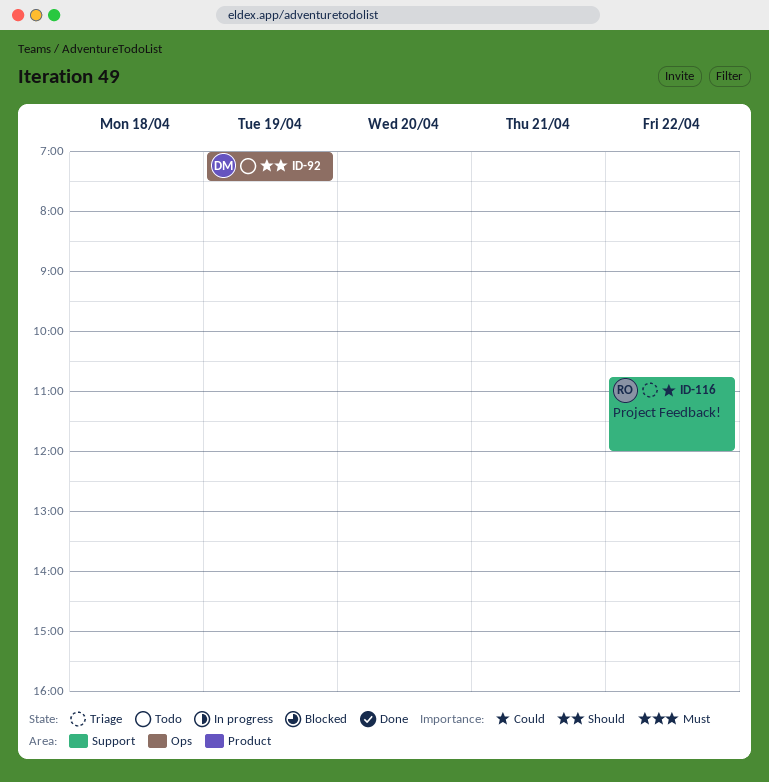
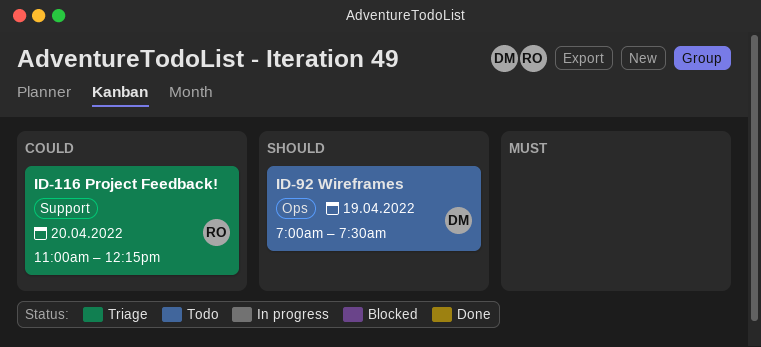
ID-116, day: Apr 22 -> Apr 20
ID-116, begins: 10:45 -> 11:00
ID-116, ends: 12:00 -> 12:15

